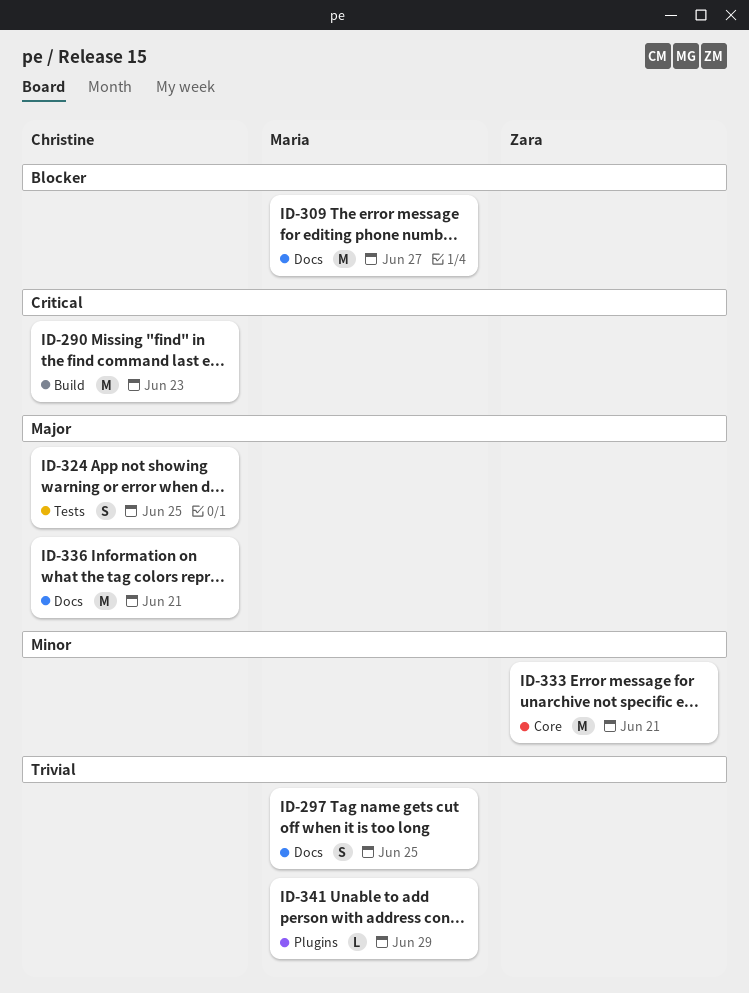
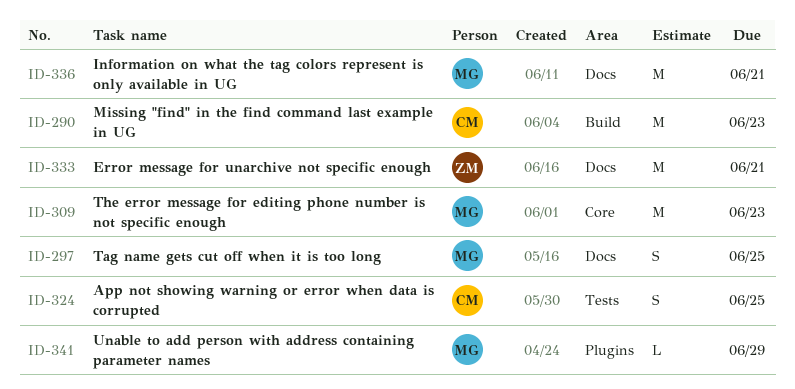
ID-309, label: Docs -> Core
ID-309, due: Jun 27 -> Jun 23
ID-333, label: Core -> Docs
ID-336, owner: Christine -> Maria

